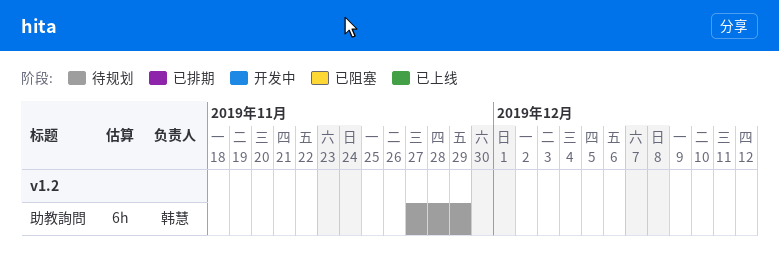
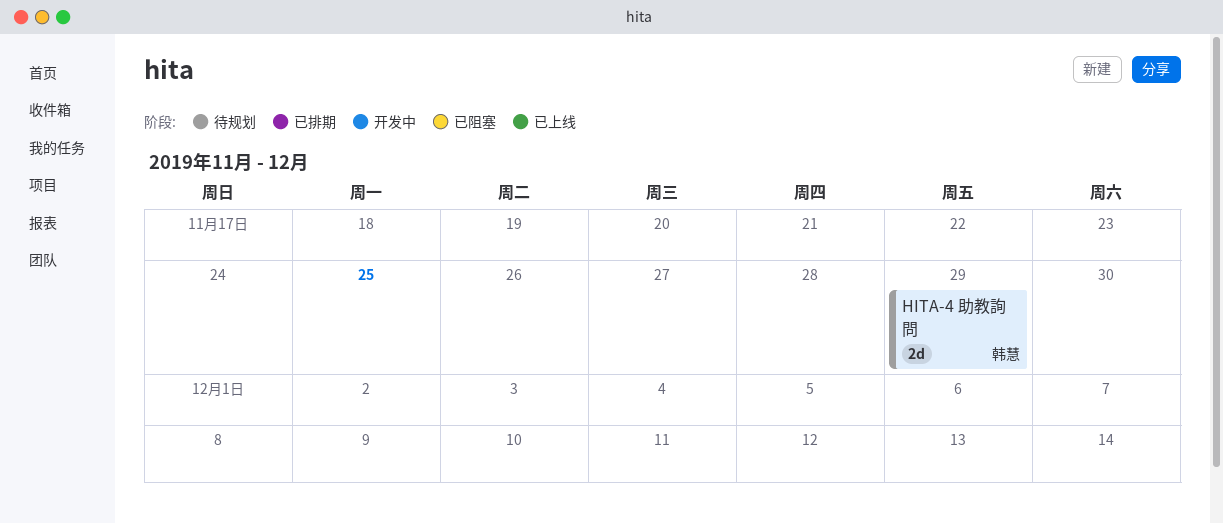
助教詢問, estimate: 6h -> 2d

